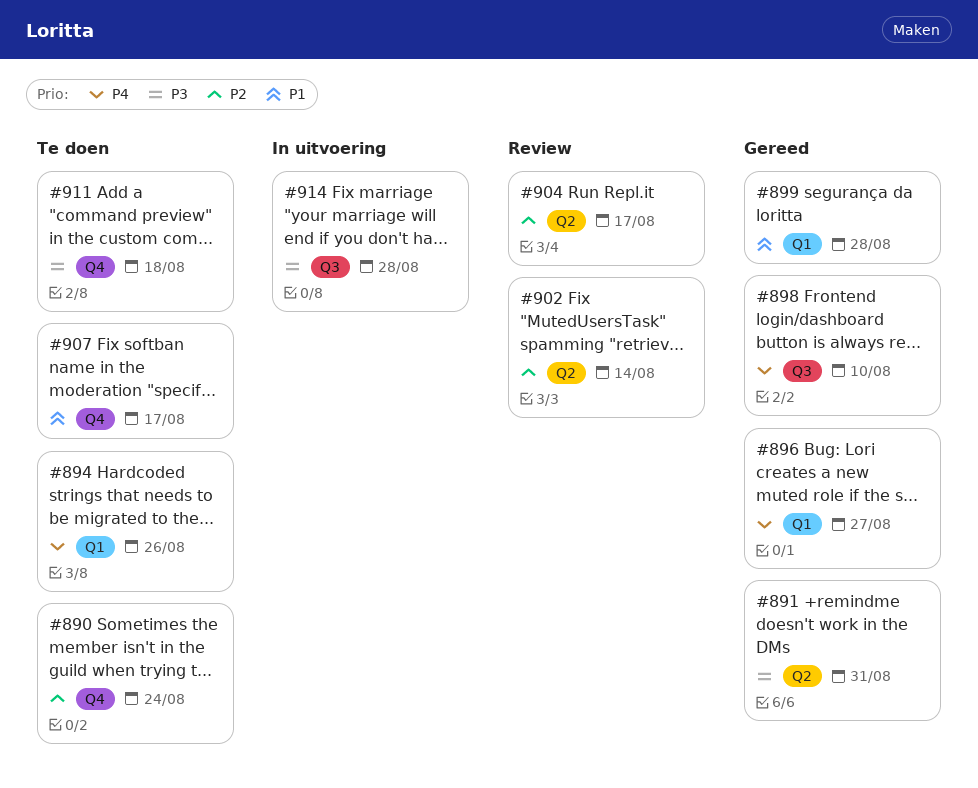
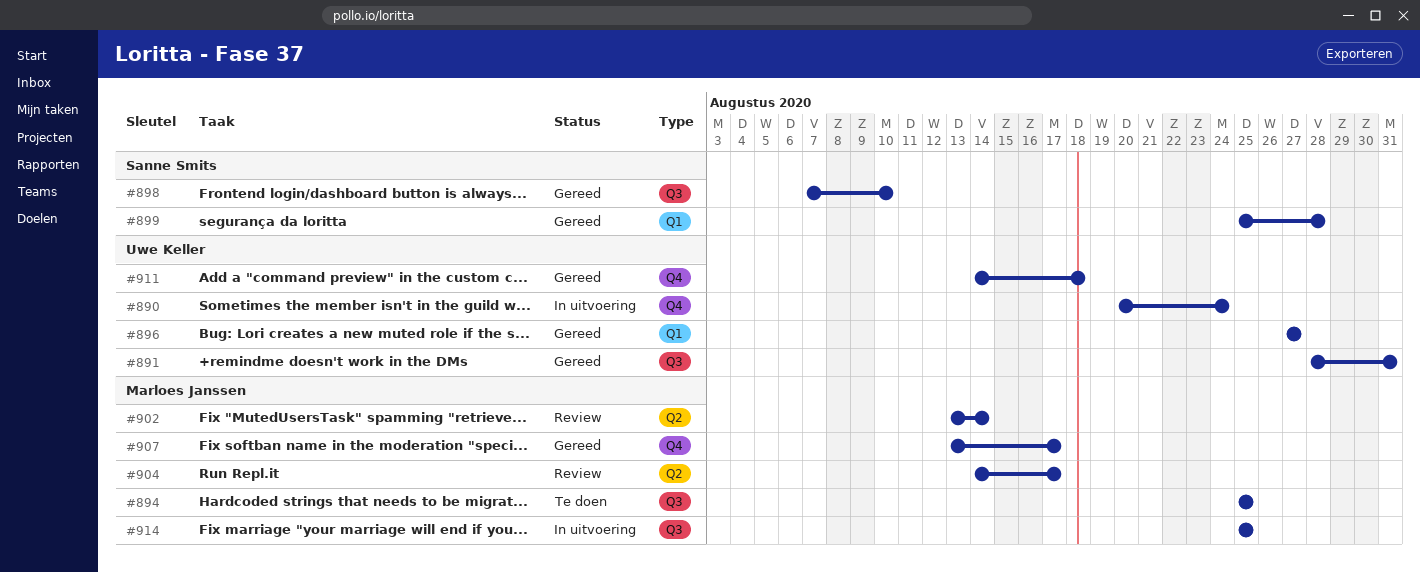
#890, status: Te doen -> In uitvoering
#891, label: Q2 -> Q3
#894, label: Q1 -> Q3
#894, due: Aug 26 -> Aug 25
#907, status: Te doen -> Gereed
#911, status: Te doen -> Gereed
#914, due: Aug 28 -> Aug 25

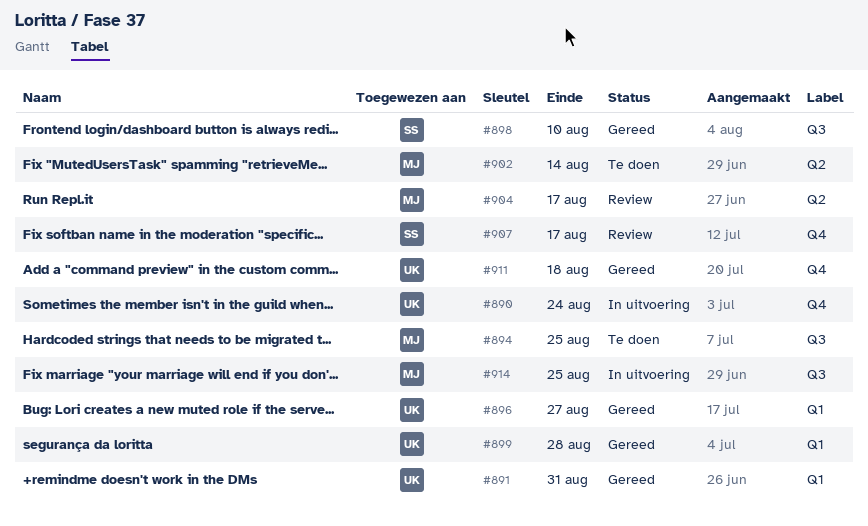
#891, label: Q3 -> Q1
#899, owner: Sanne Smits -> Uwe Keller
#902, status: Review -> Te doen
#907, status: Gereed -> Review
#907, owner: Marloes Janssen -> Sanne Smits

